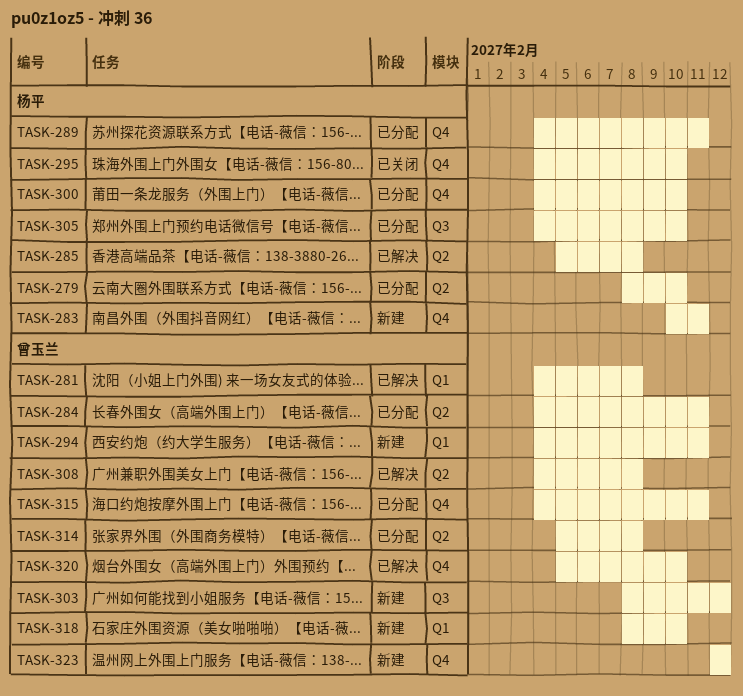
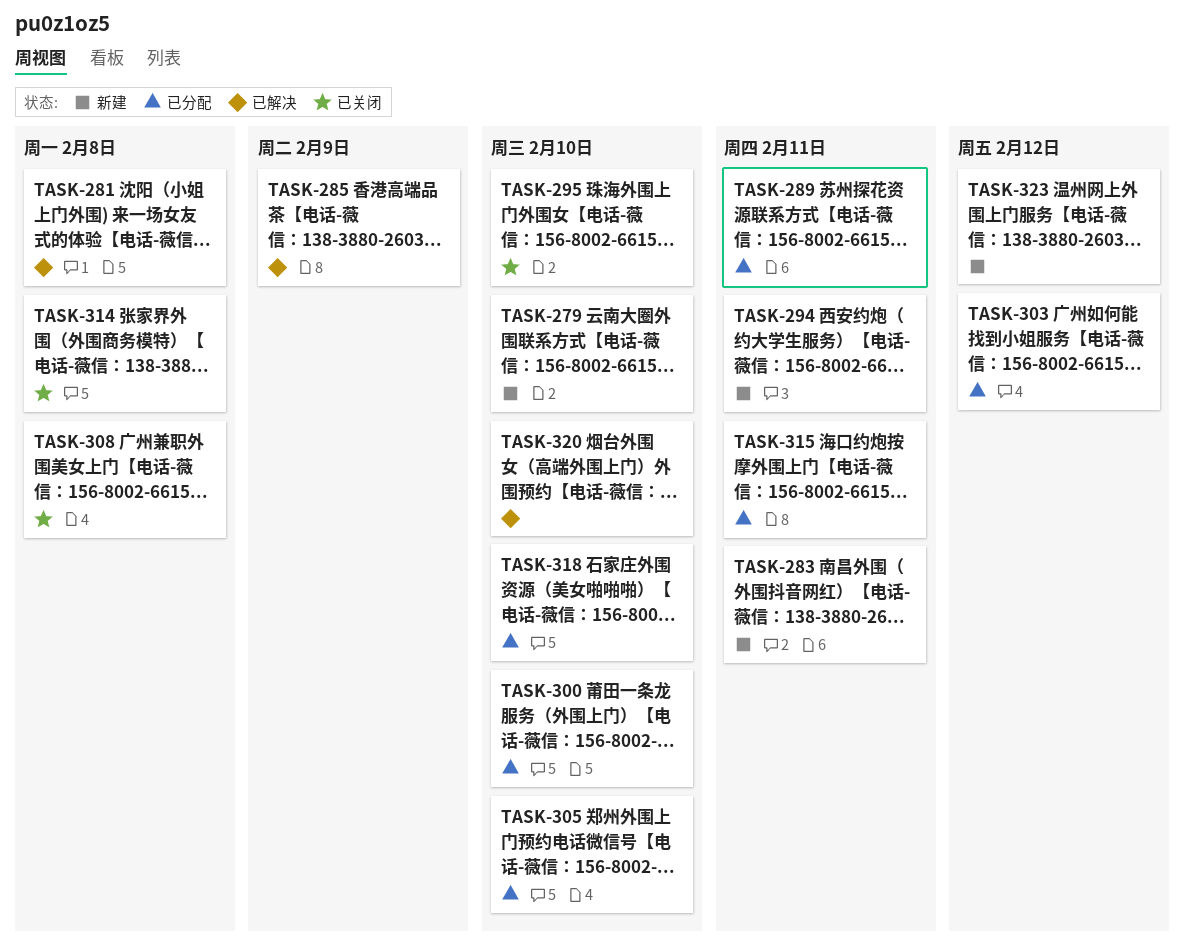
TASK-279, status: 已分配 -> 新建
TASK-284: present -> none
TASK-285, due: Feb 8 -> Feb 9
TASK-303, status: 新建 -> 已分配
TASK-308, status: 已解决 -> 已关闭
TASK-314, status: 已分配 -> 已关闭
TASK-318, status: 新建 -> 已分配

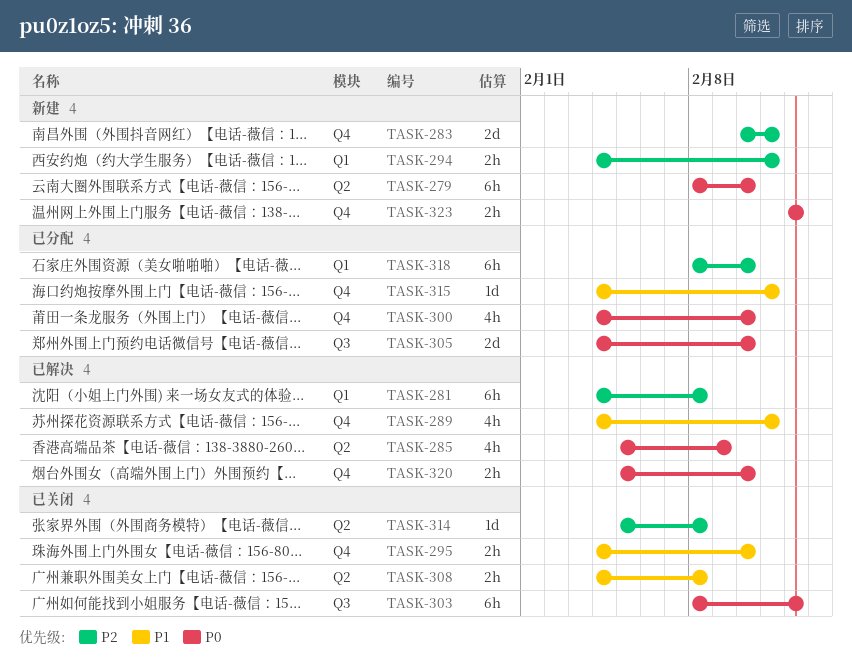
TASK-289, status: 已分配 -> 已解决
TASK-303, status: 已分配 -> 已关闭

